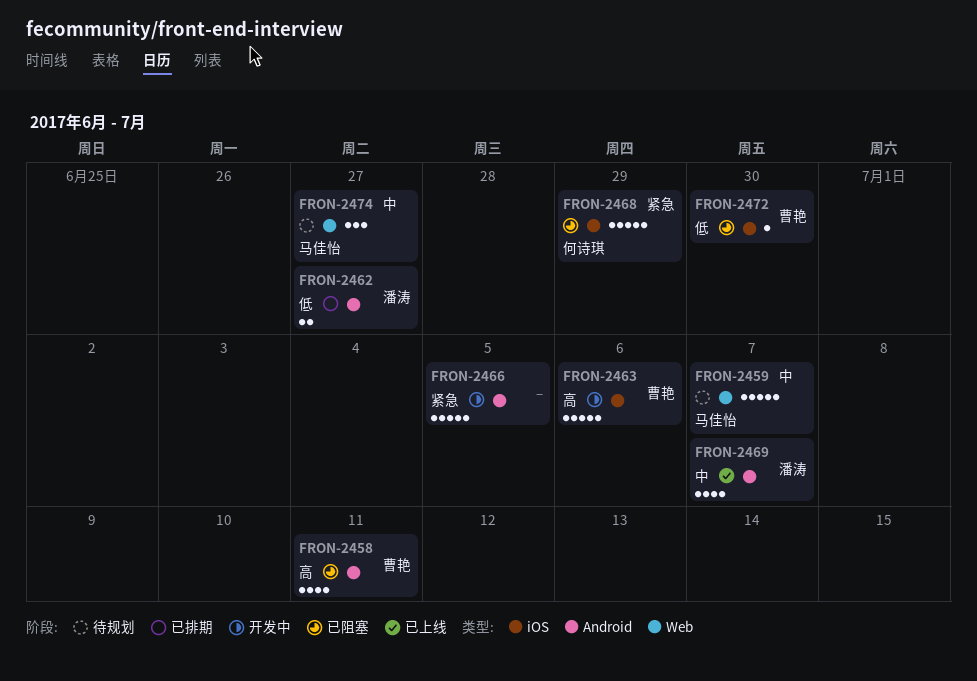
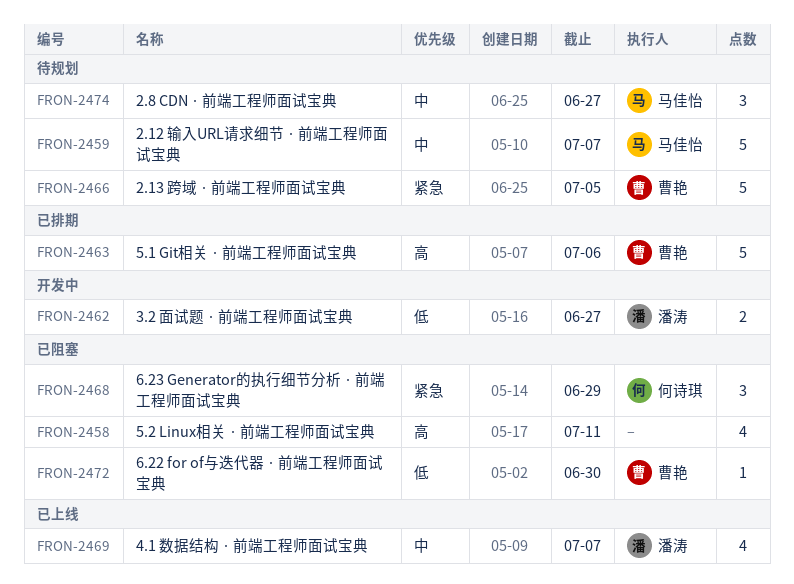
FRON-2458, owner: 曹艳 -> none
FRON-2462, status: 已排期 -> 开发中
FRON-2463, status: 开发中 -> 已排期
FRON-2466, status: 开发中 -> 待规划
FRON-2466, owner: none -> 曹艳
FRON-2468, estimate: 5 -> 3

